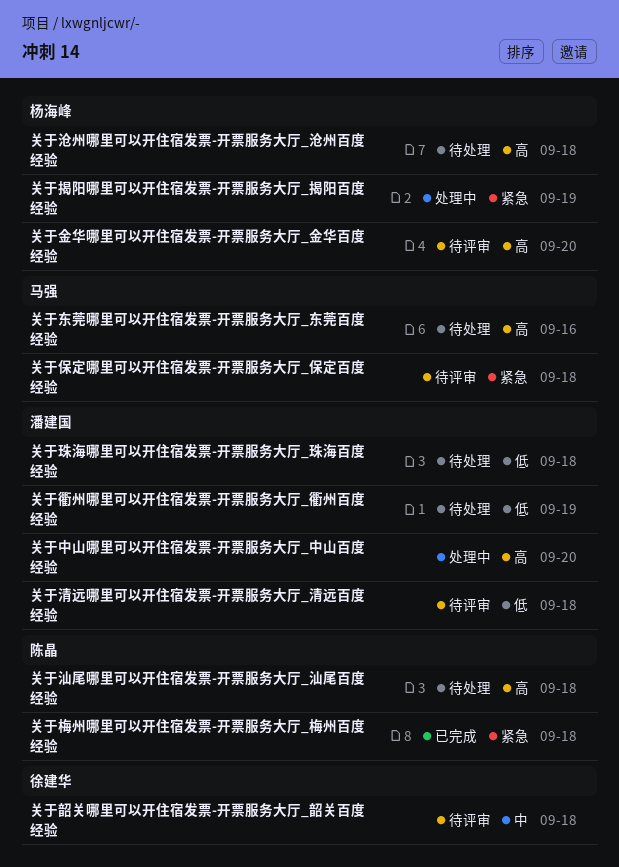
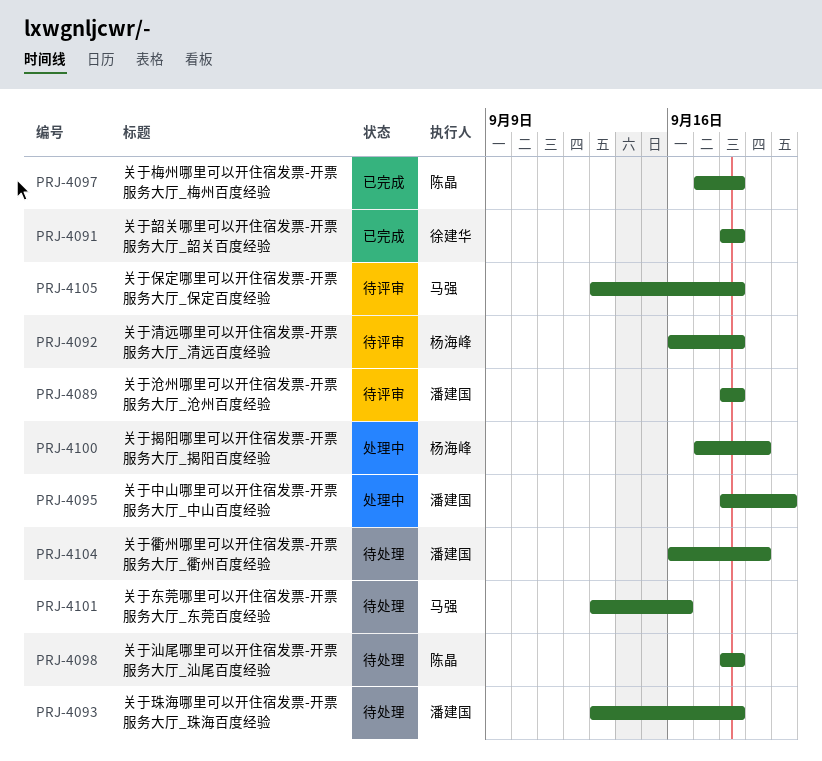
关于沧州哪里可以开住宿发票-开票服务大厅_沧州百度经验, status: 待处理 -> 待评审
关于沧州哪里可以开住宿发票-开票服务大厅_沧州百度经验, owner: 杨海峰 -> 潘建国
关于清远哪里可以开住宿发票-开票服务大厅_清远百度经验, owner: 潘建国 -> 杨海峰
关于金华哪里可以开住宿发票-开票服务大厅_金华百度经验: present -> none
关于韶关哪里可以开住宿发票-开票服务大厅_韶关百度经验, status: 待评审 -> 已完成

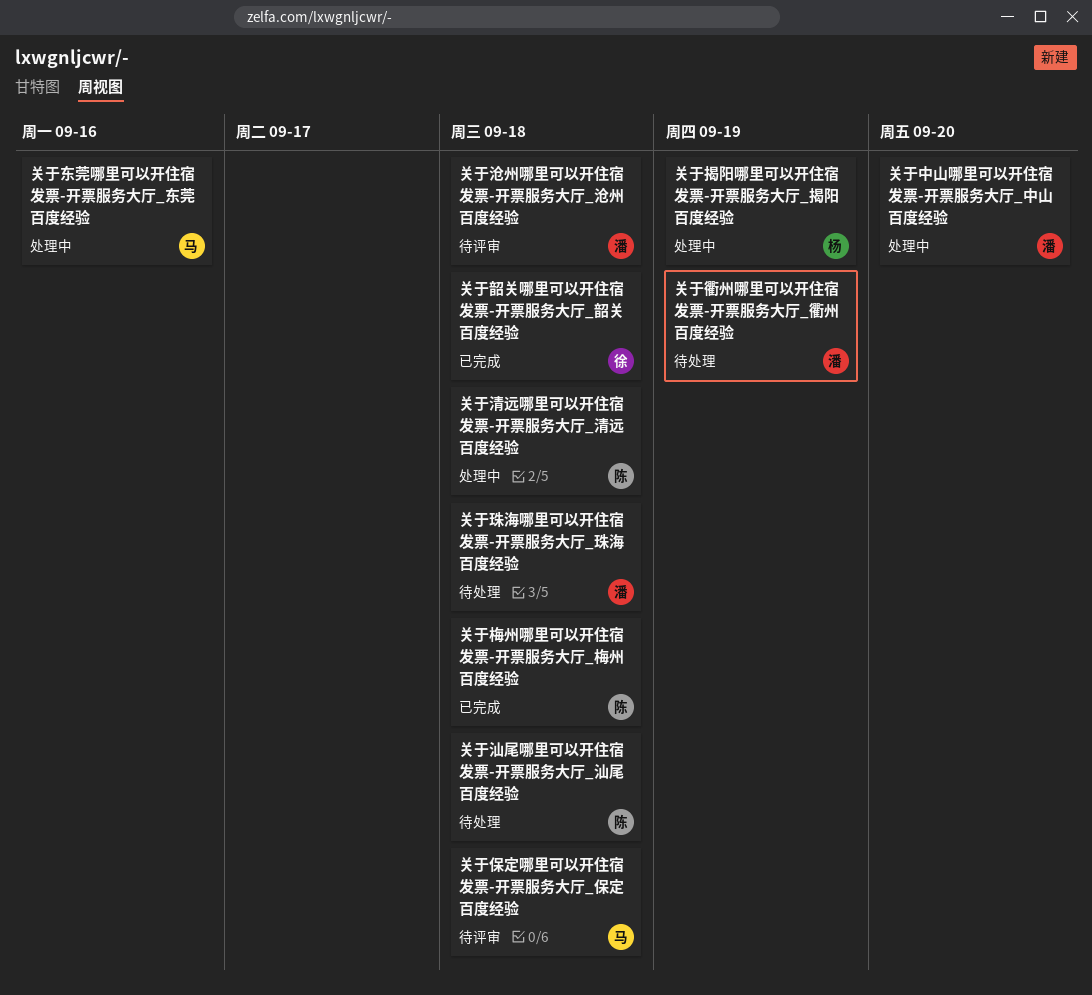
关于东莞哪里可以开住宿发票-开票服务大厅_东莞百度经验, status: 待处理 -> 处理中
关于清远哪里可以开住宿发票-开票服务大厅_清远百度经验, status: 待评审 -> 处理中
关于清远哪里可以开住宿发票-开票服务大厅_清远百度经验, owner: 杨海峰 -> 陈晶

